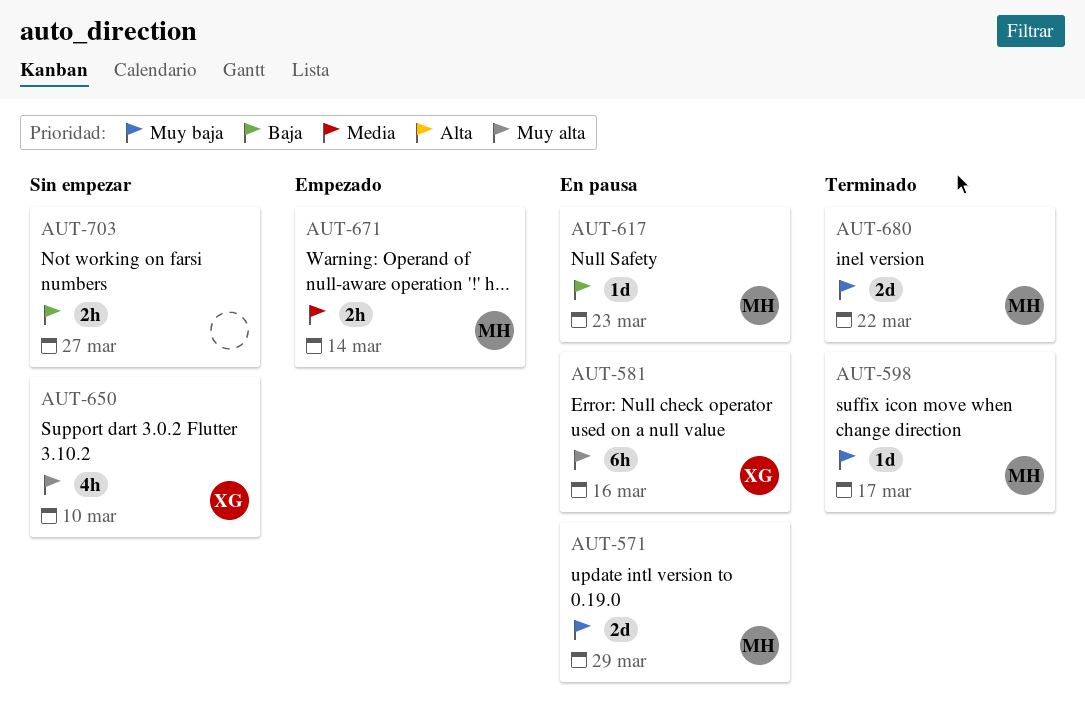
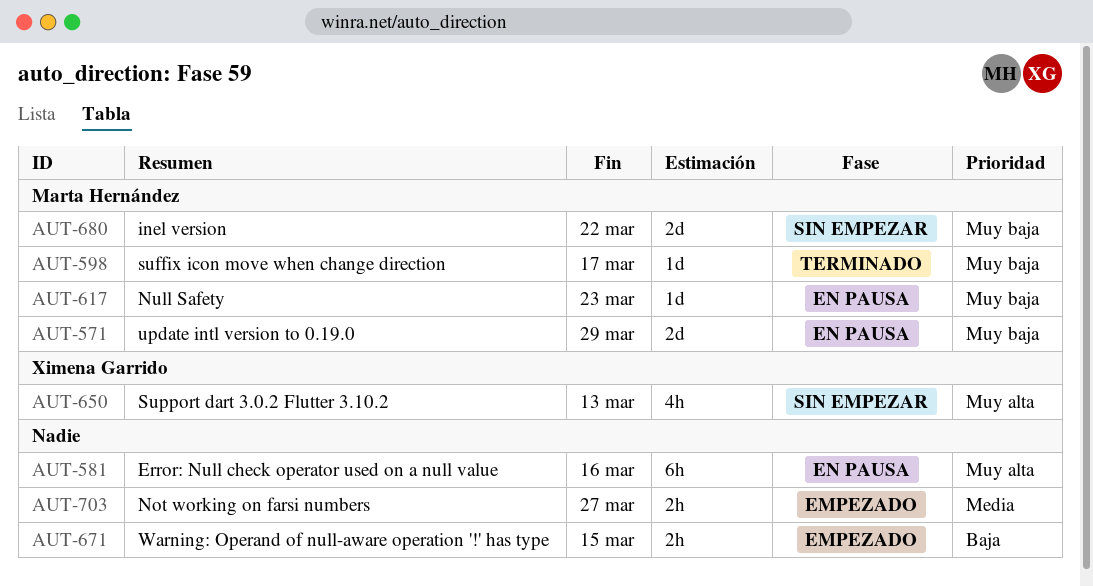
AUT-581, owner: Ximena Garrido -> none
AUT-617, priority: Baja -> Muy baja
AUT-650, due: Mar 10 -> Mar 13
AUT-671, owner: Marta Hernández -> none
AUT-671, priority: Media -> Baja
AUT-671, due: Mar 14 -> Mar 15
AUT-680, status: Terminado -> Sin empezar
AUT-703, status: Sin empezar -> Empezado
AUT-703, priority: Baja -> Media

